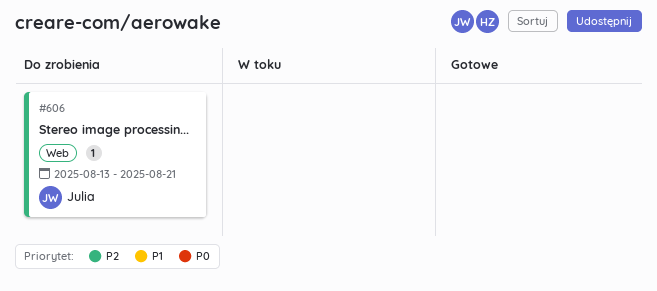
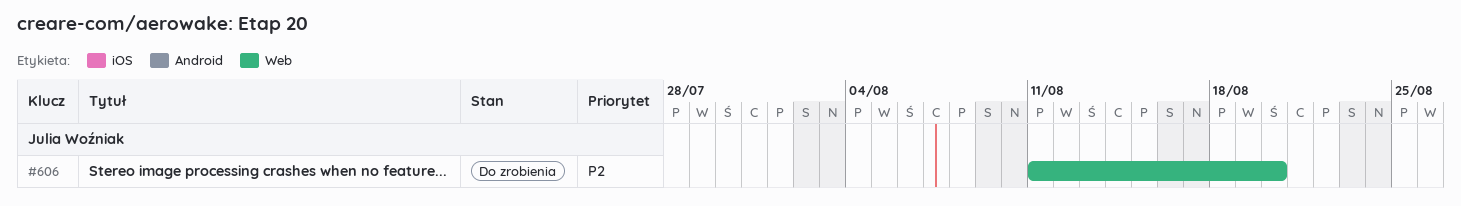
#606, start: Aug 13 -> Aug 11
#606, due: Aug 21 -> Aug 20

